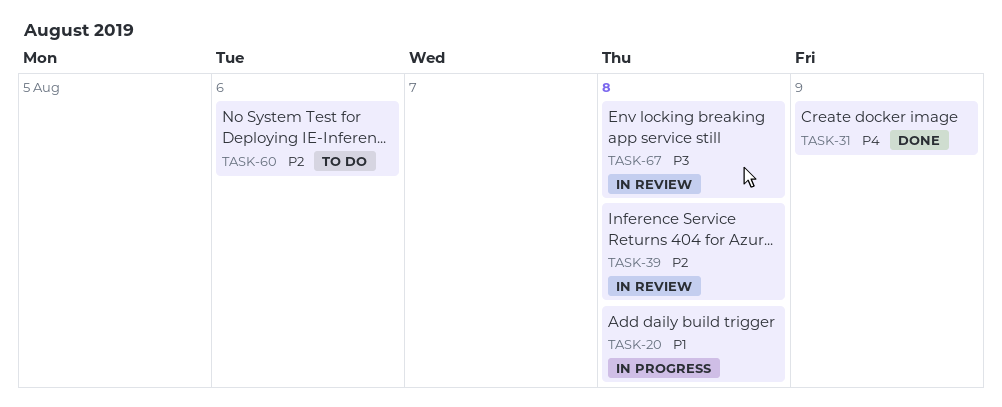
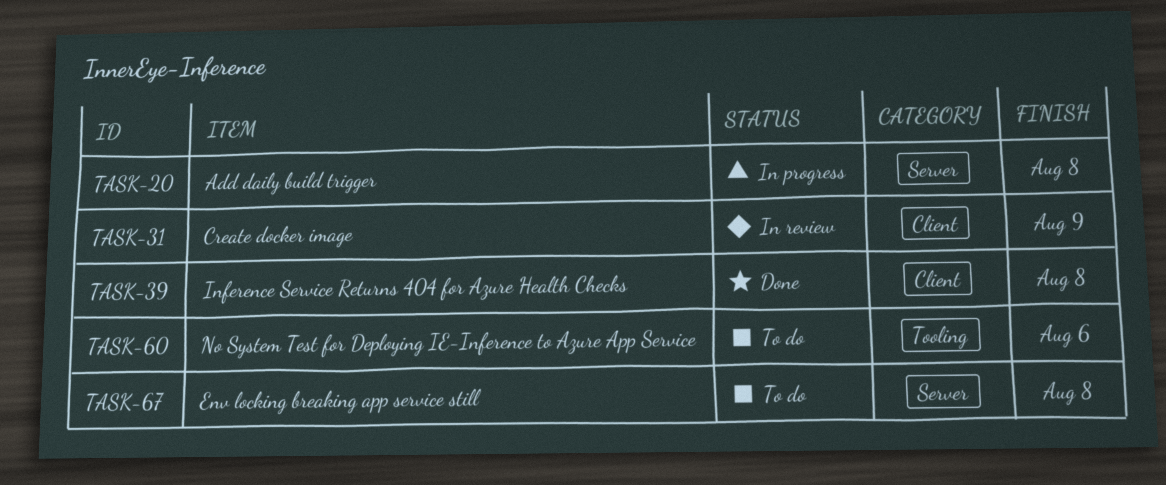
TASK-31, status: Done -> In review
TASK-39, status: In review -> Done
TASK-67, status: In review -> To do

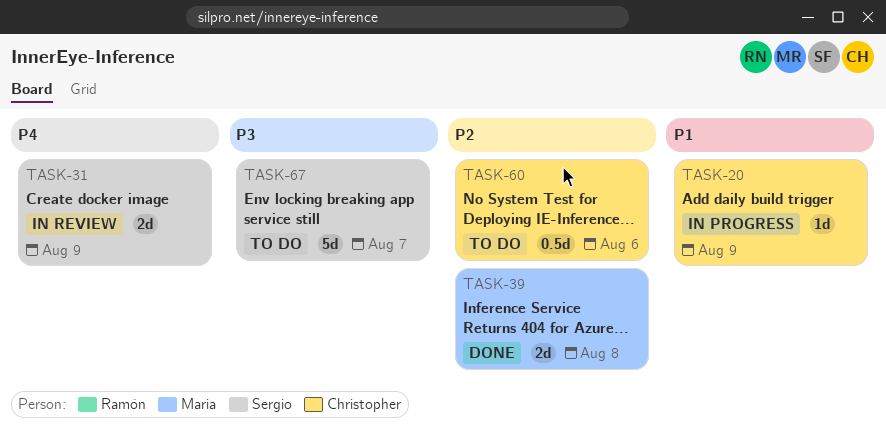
TASK-20, due: Aug 8 -> Aug 9
TASK-67, due: Aug 8 -> Aug 7

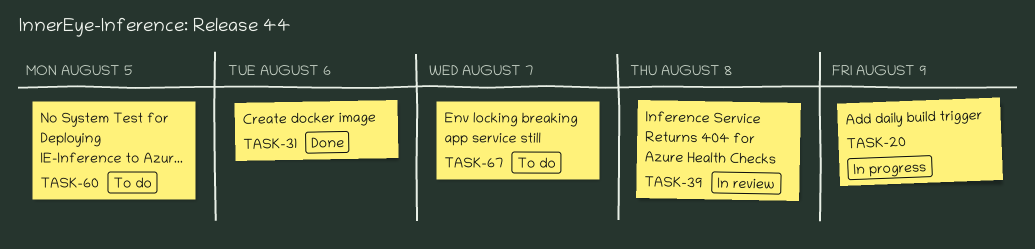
TASK-31, status: In review -> Done
TASK-31, due: Aug 9 -> Aug 6
TASK-39, status: Done -> In review
TASK-60, due: Aug 6 -> Aug 5

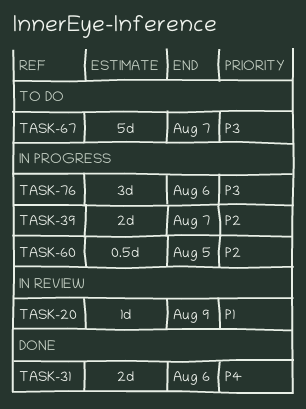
TASK-20, status: In progress -> In review
TASK-39, status: In review -> In progress
TASK-39, due: Aug 8 -> Aug 7
TASK-60, status: To do -> In progress
TASK-76: none -> present

